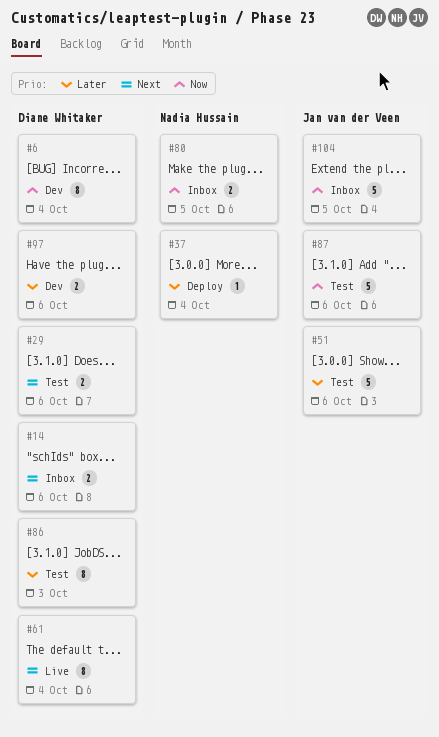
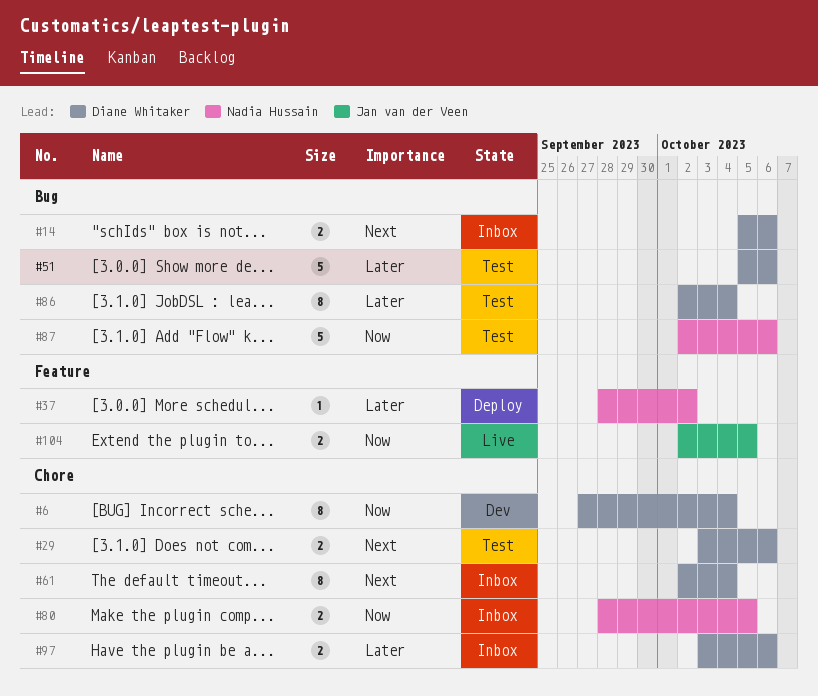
#37, due: Oct 4 -> Oct 2
#51, owner: Jan van der Veen -> Diane Whitaker
#61, status: Live -> Inbox
#86, due: Oct 3 -> Oct 4
#87, owner: Jan van der Veen -> Nadia Hussain
#97, status: Dev -> Inbox
#104, status: Inbox -> Live
#104, estimate: 5 -> 2

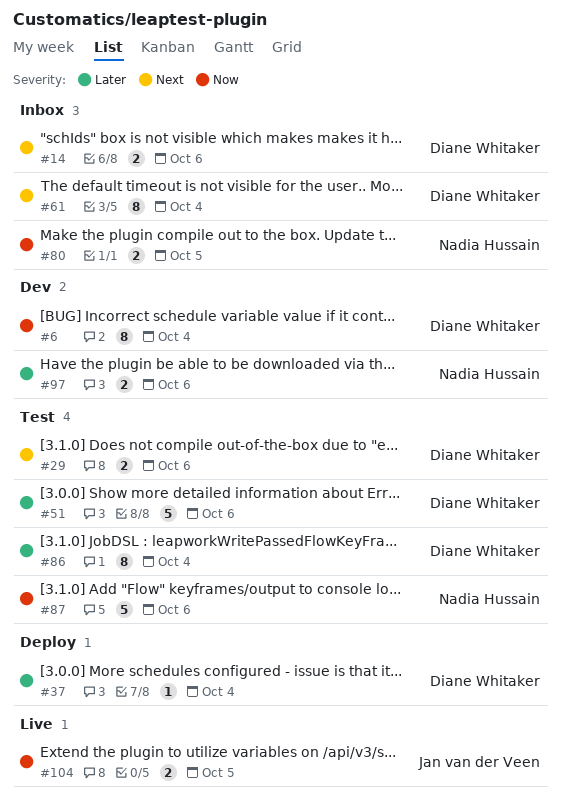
#37, owner: Nadia Hussain -> Diane Whitaker
#37, due: Oct 2 -> Oct 4
#97, status: Inbox -> Dev
#97, owner: Diane Whitaker -> Nadia Hussain

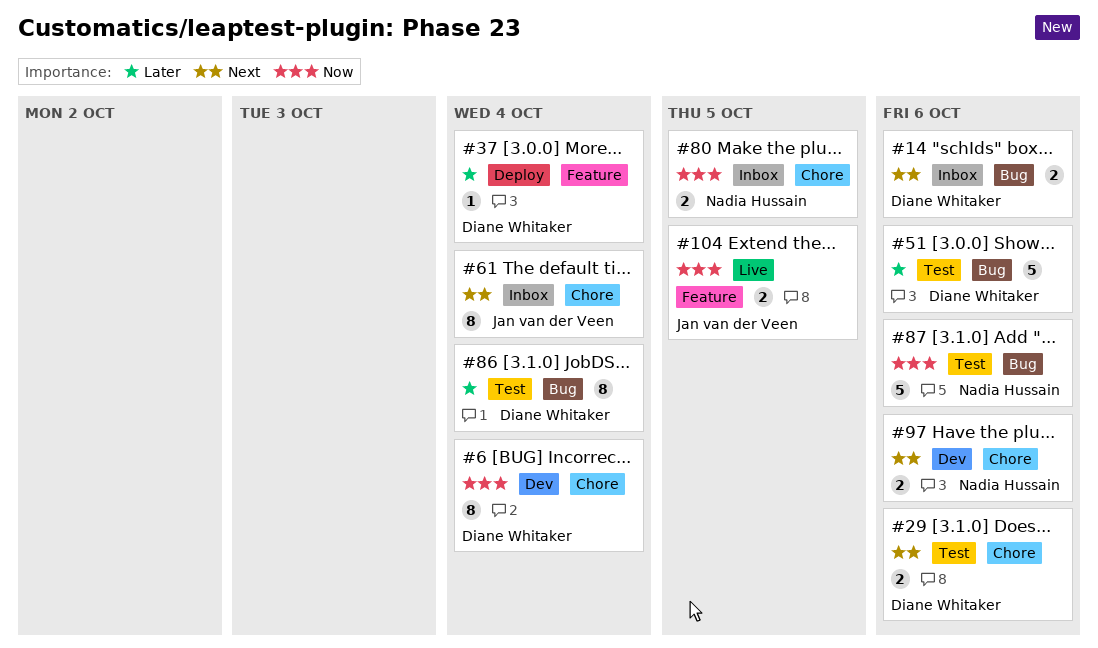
#61, owner: Diane Whitaker -> Jan van der Veen
#97, priority: Later -> Next

